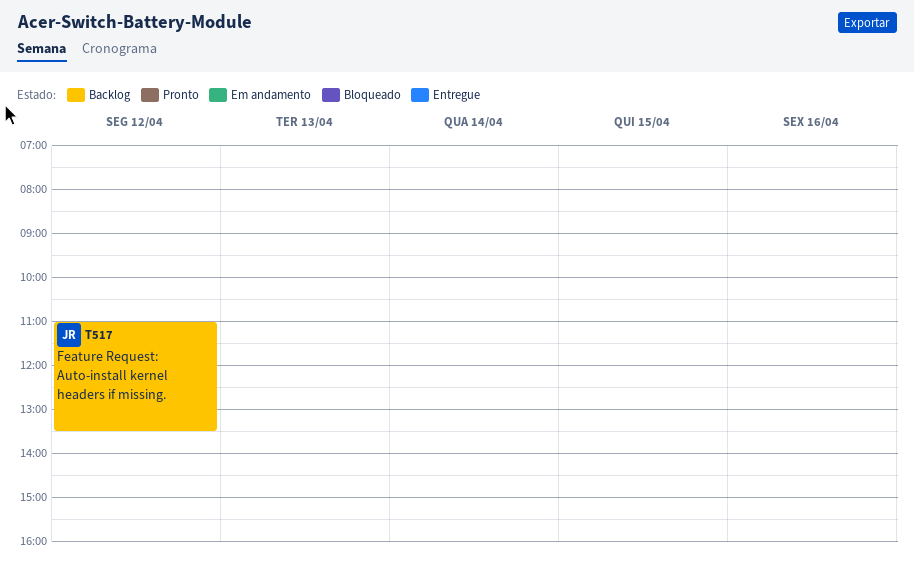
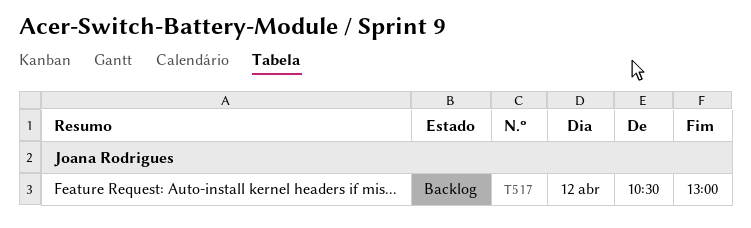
T517, begins: 11:00 -> 10:30
T517, ends: 13:30 -> 13:00

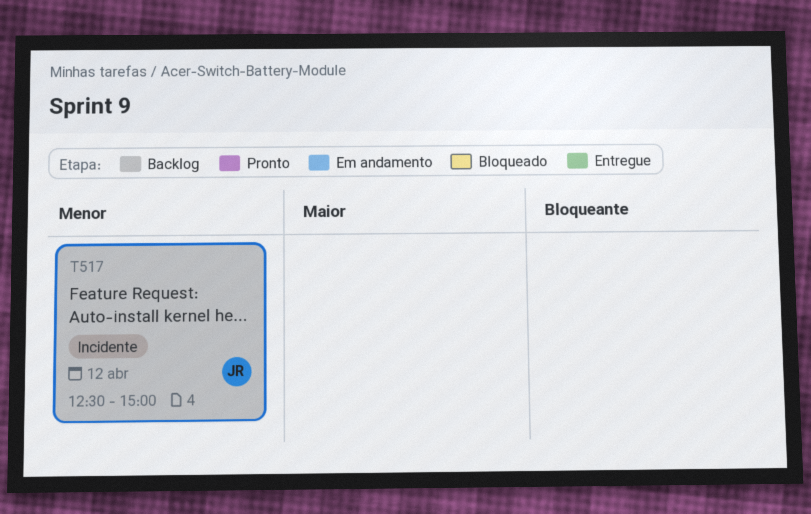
T517, begins: 10:30 -> 12:30
T517, ends: 13:00 -> 15:00

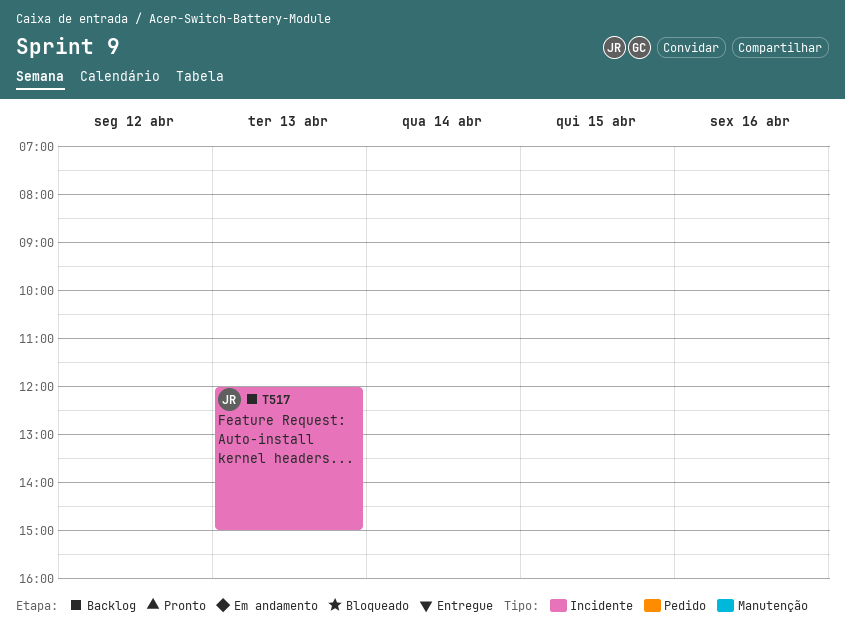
T517, day: Apr 12 -> Apr 13
T517, begins: 12:30 -> 12:00

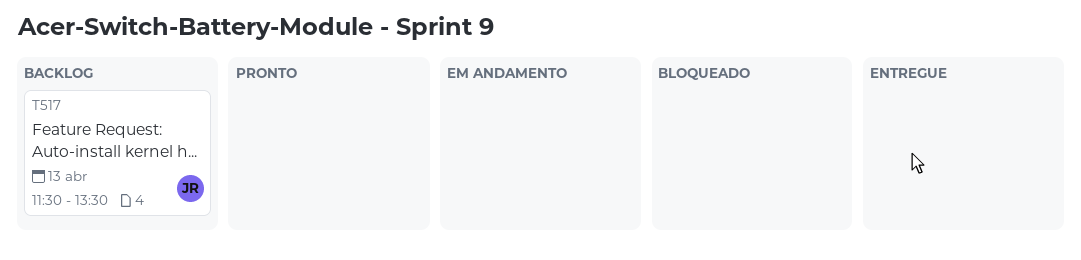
T517, begins: 12:00 -> 11:30
T517, ends: 15:00 -> 13:30

